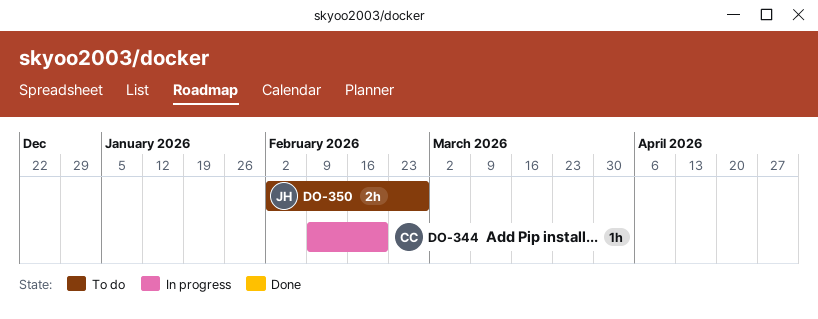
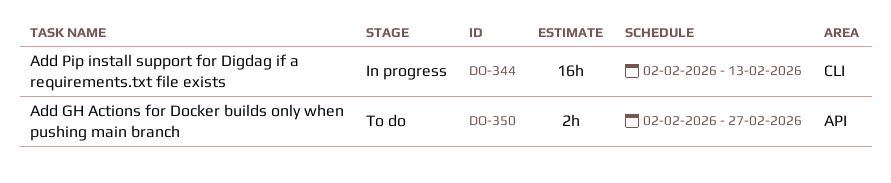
DO-344, estimate: 1h -> 16h
DO-344, start: Feb 9 -> Feb 2
DO-344, due: Feb 20 -> Feb 13

